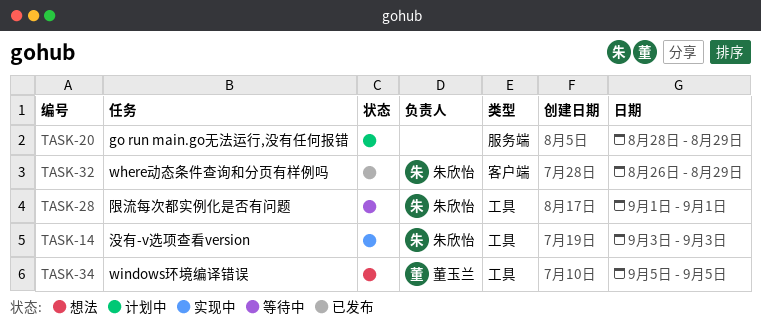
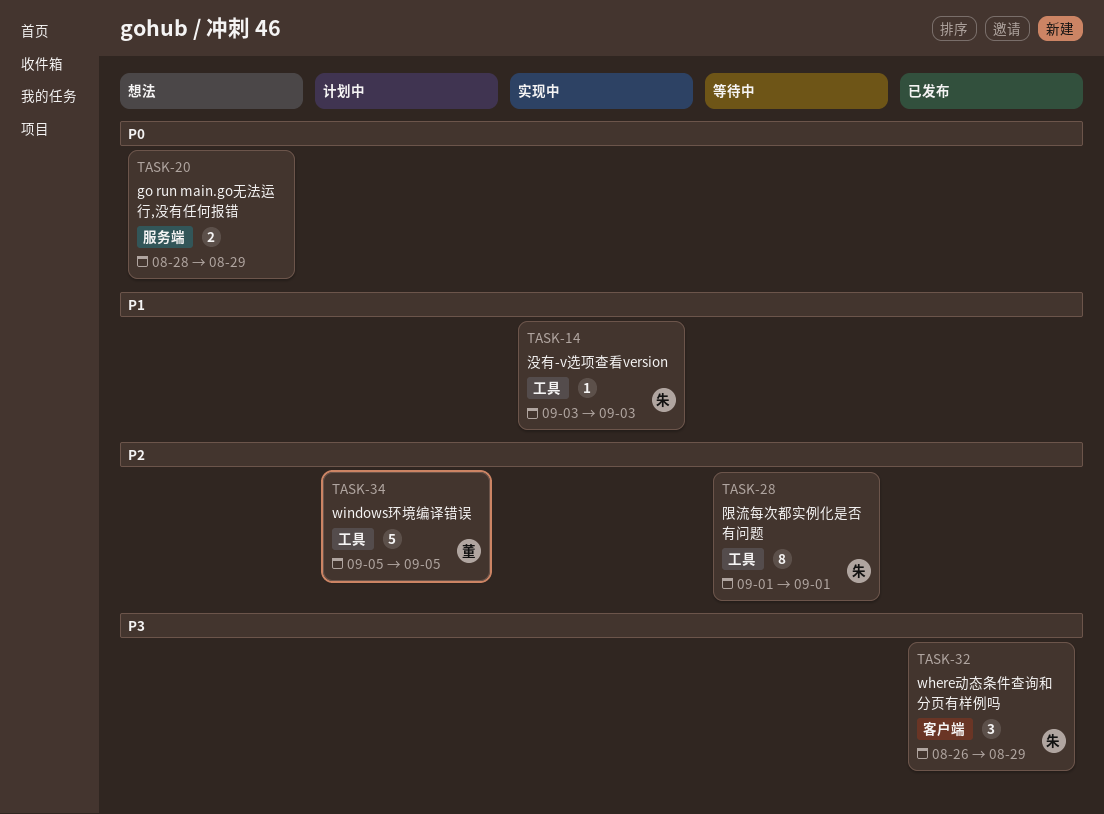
TASK-20, status: 计划中 -> 想法
TASK-34, status: 想法 -> 计划中

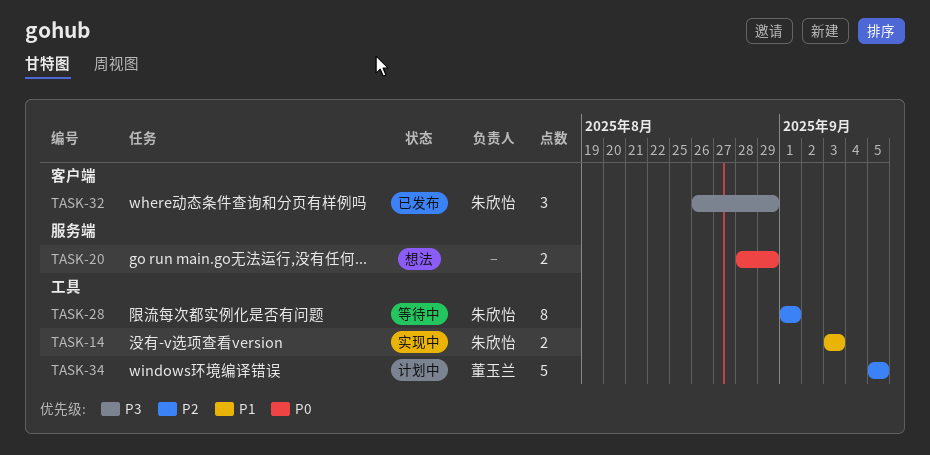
TASK-14, estimate: 1 -> 2

